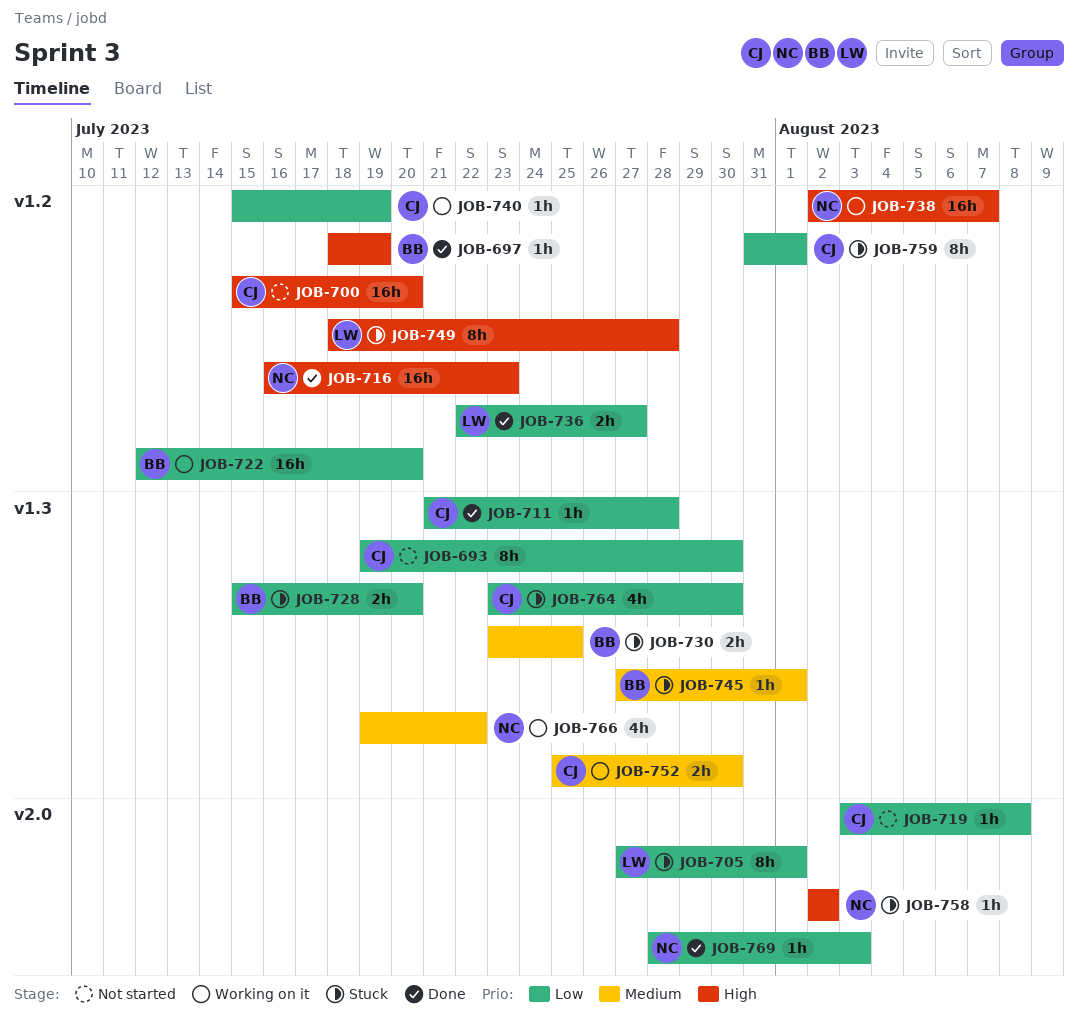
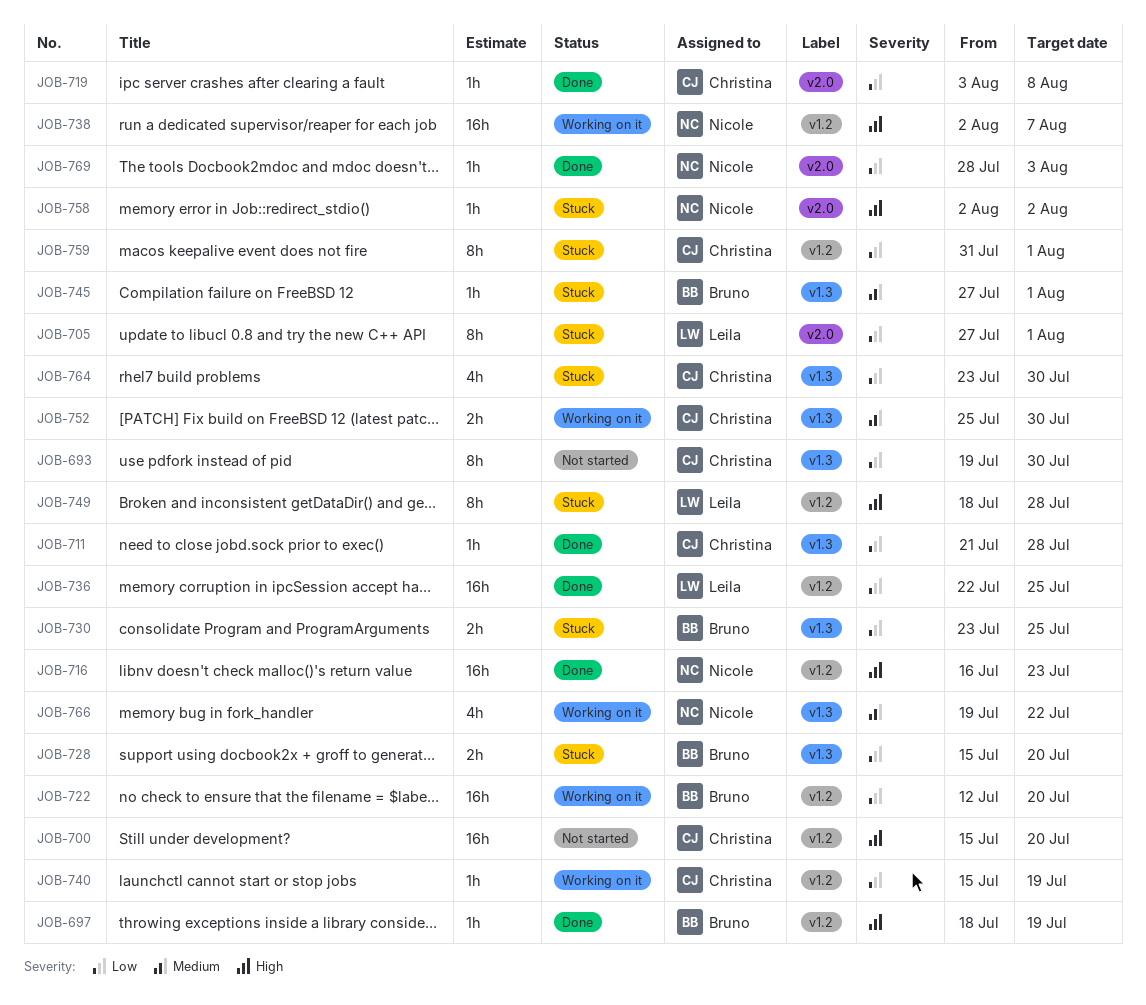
JOB-719, status: Not started -> Done
JOB-730, priority: Medium -> Low
JOB-736, estimate: 2h -> 16h
JOB-736, due: Jul 27 -> Jul 25

